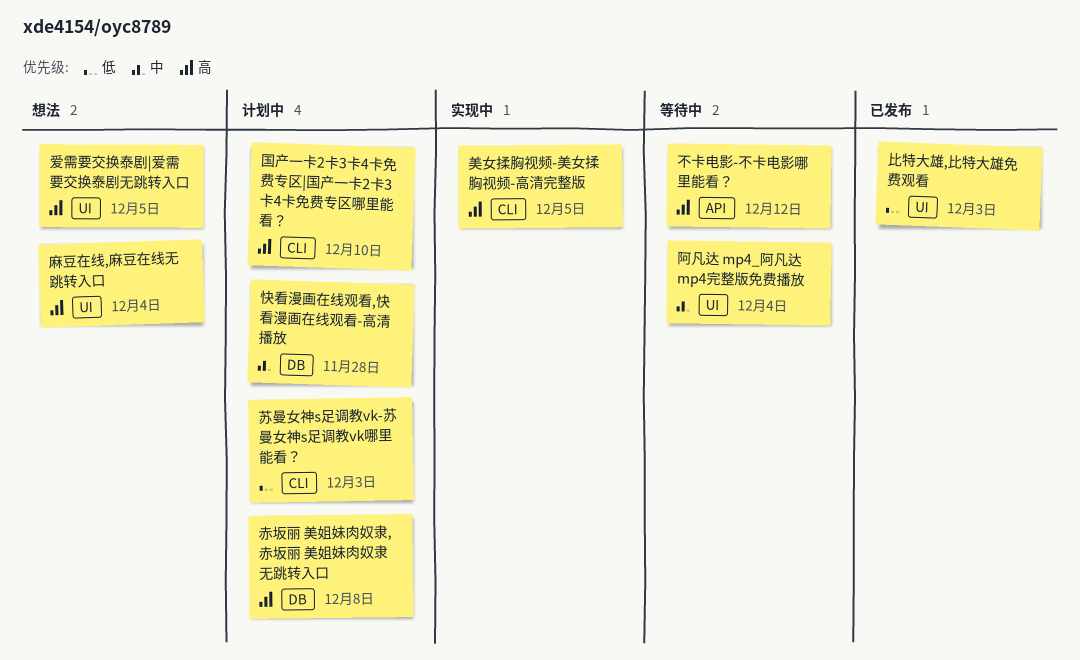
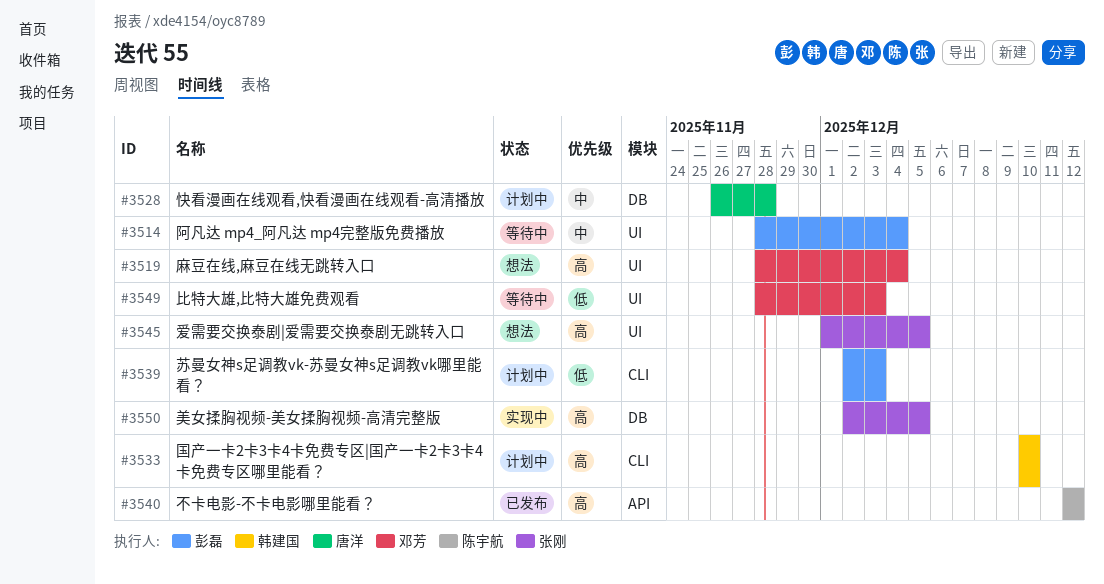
不卡电影-不卡电影哪里能看？, status: 等待中 -> 已发布
比特大雄,比特大雄免费观看, status: 已发布 -> 等待中
美女揉胸视频-美女揉胸视频-高清完整版, label: CLI -> DB
赤坂丽 美姐妹肉奴隶,赤坂丽 美姐妹肉奴隶无跳转入口: present -> none

